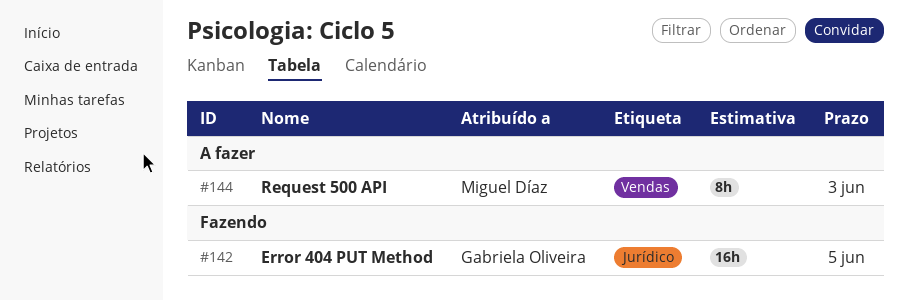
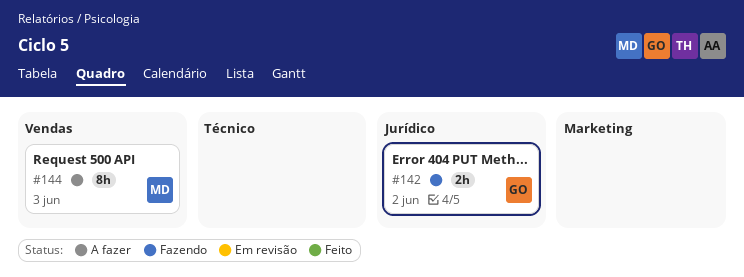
#142, estimate: 16h -> 2h
#142, due: Jun 5 -> Jun 2

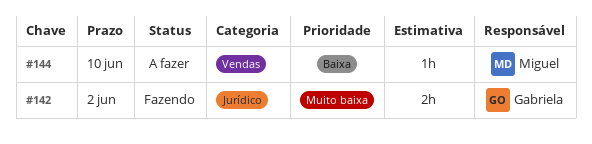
#144, estimate: 8h -> 1h
#144, due: Jun 3 -> Jun 10

